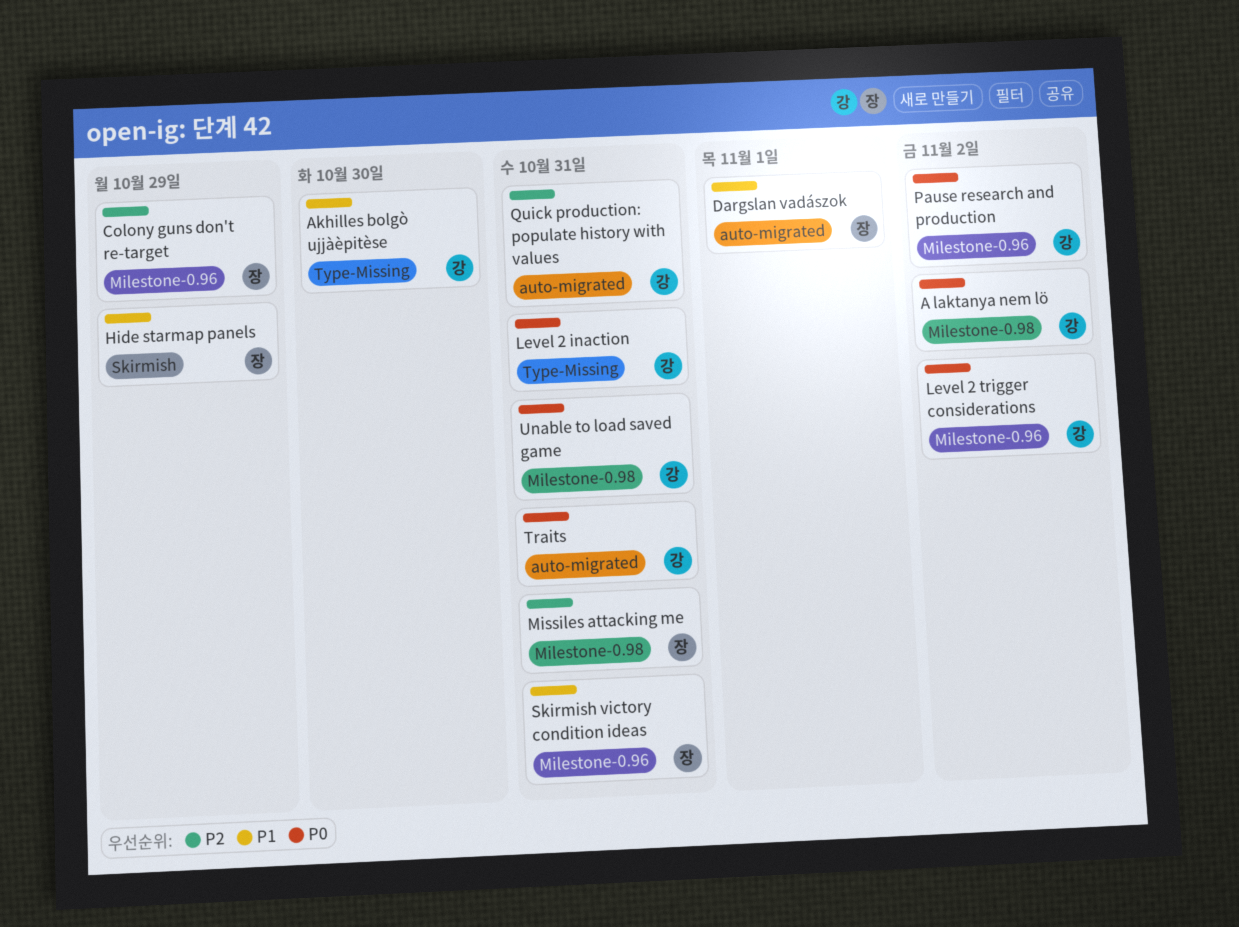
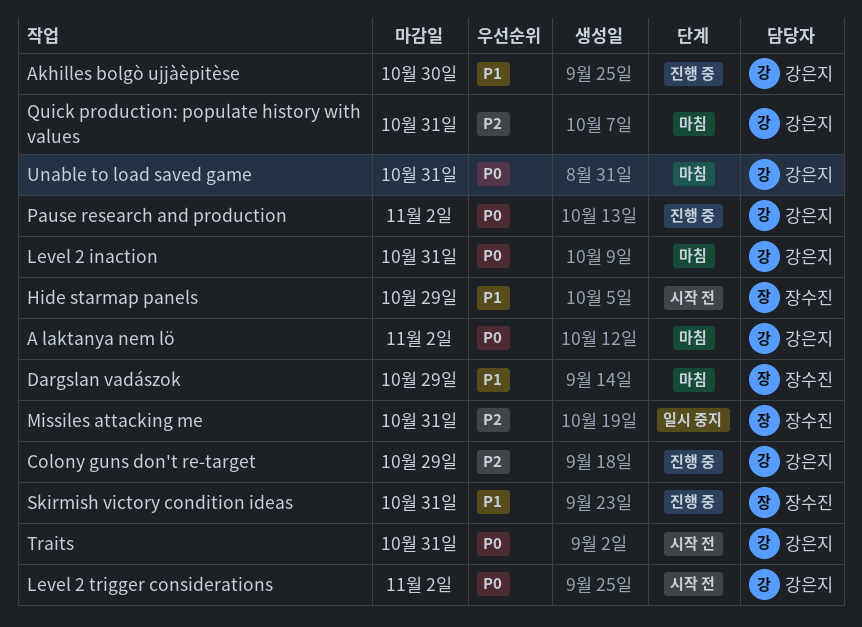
Colony guns don't re-target, owner: 장수진 -> 강은지
Dargslan vadászok, due: Nov 1 -> Oct 29

